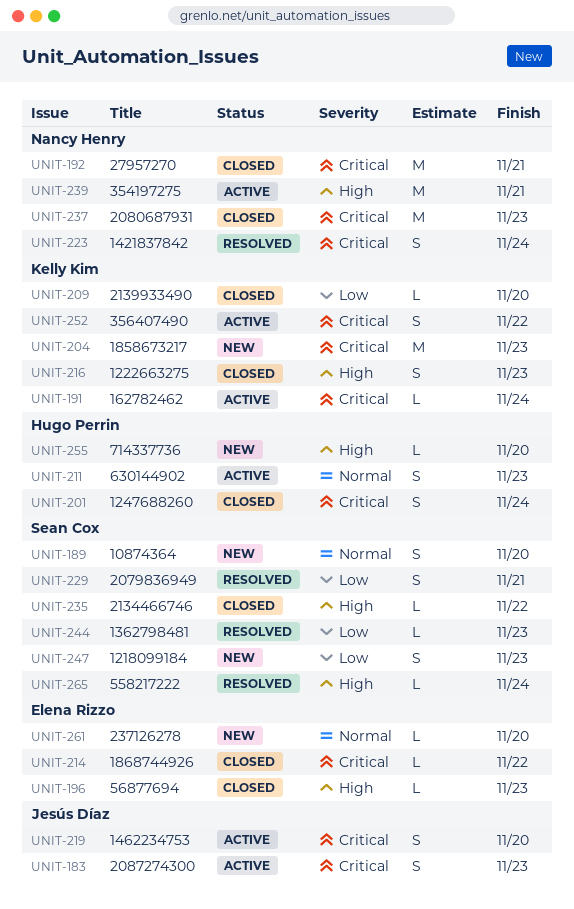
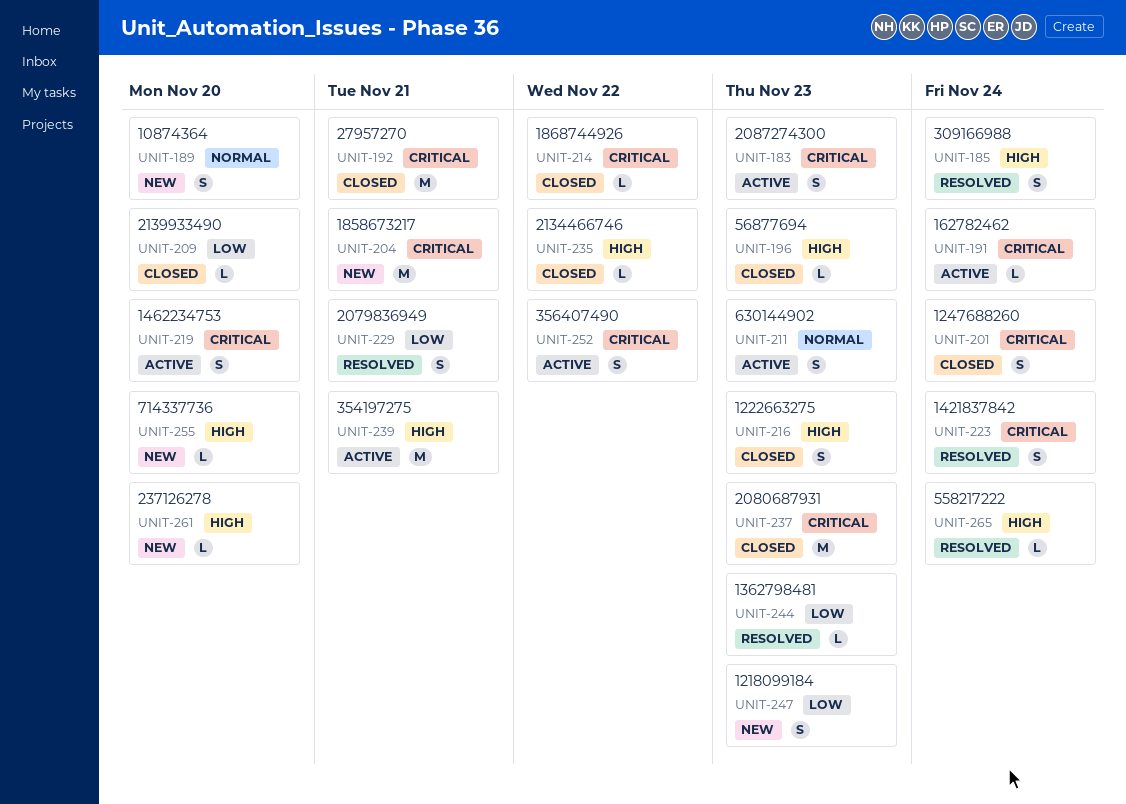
UNIT-185: none -> present
UNIT-204, due: Nov 23 -> Nov 21
UNIT-261, priority: Normal -> High

